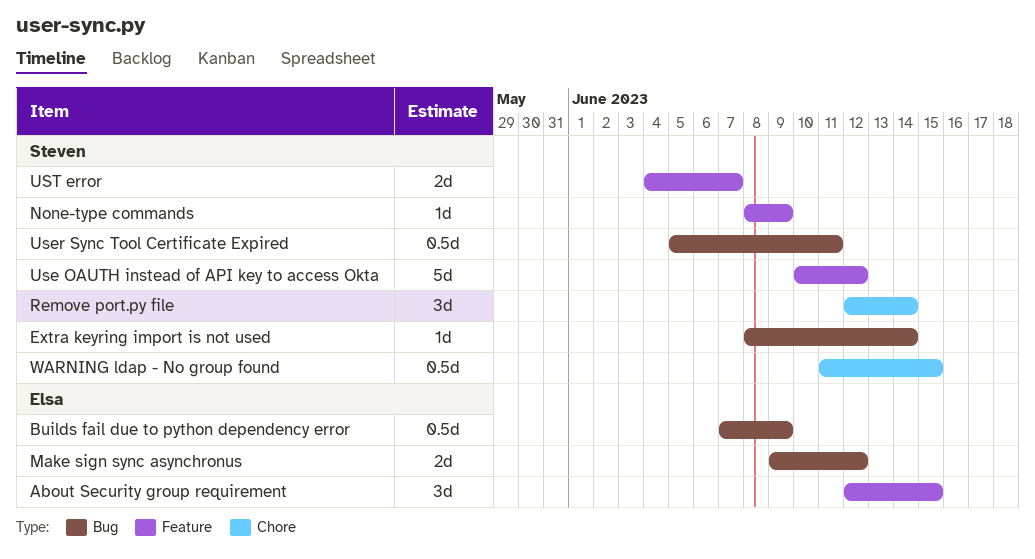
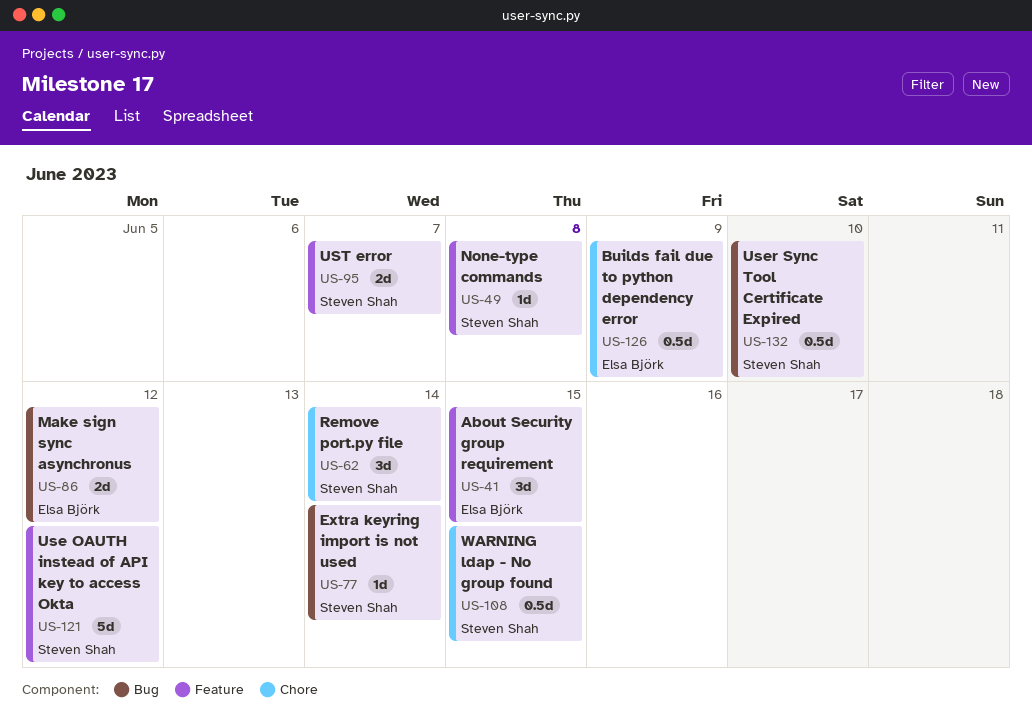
Builds fail due to python dependency error, label: Bug -> Chore
None-type commands, due: Jun 9 -> Jun 8
User Sync Tool Certificate Expired, due: Jun 11 -> Jun 10

